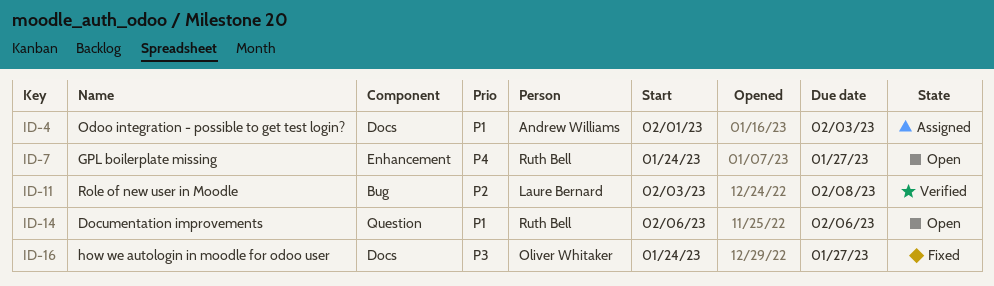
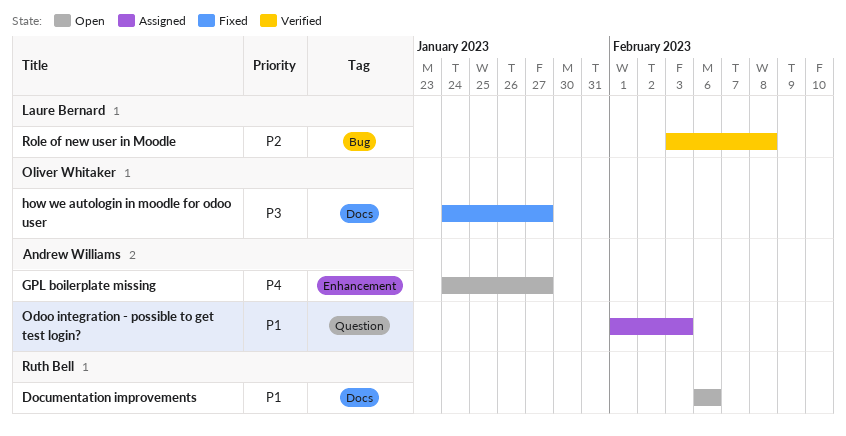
Documentation improvements, label: Question -> Docs
GPL boilerplate missing, owner: Ruth Bell -> Andrew Williams
Odoo integration - possible to get test login?, label: Docs -> Question

